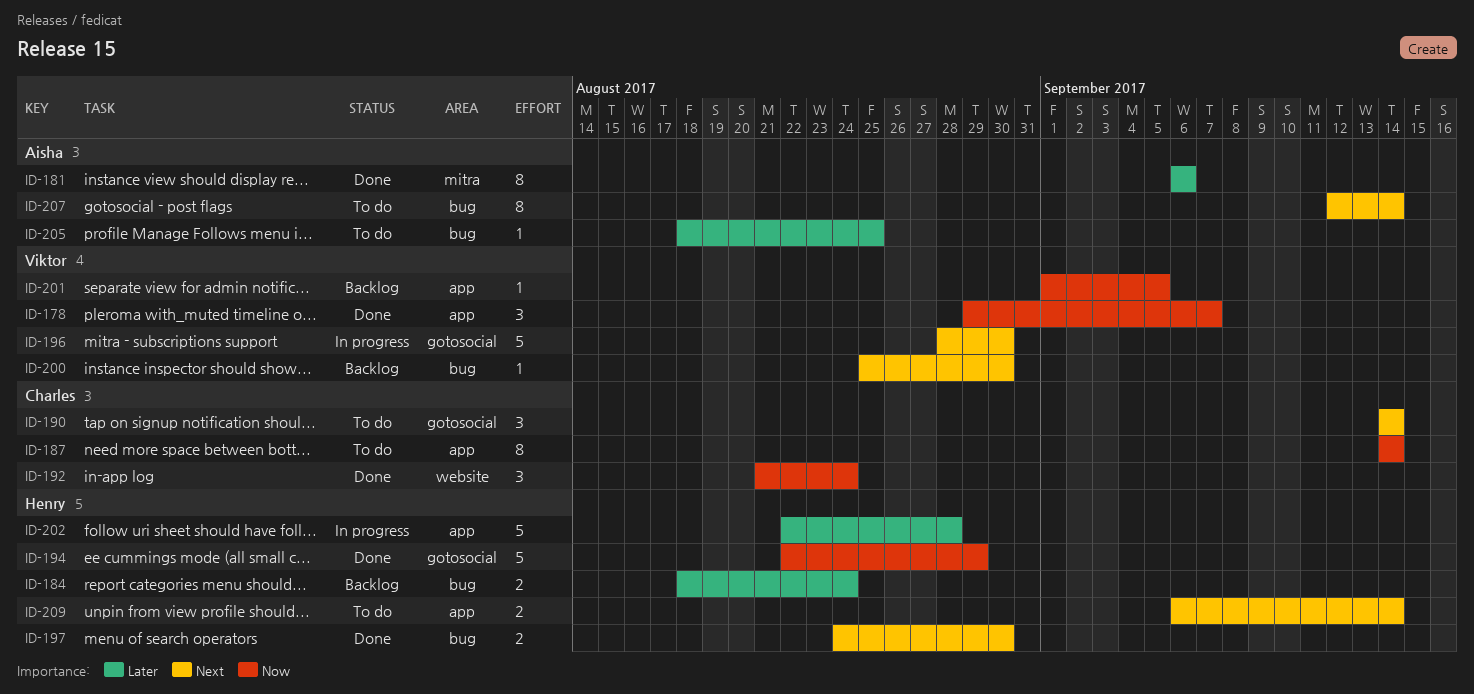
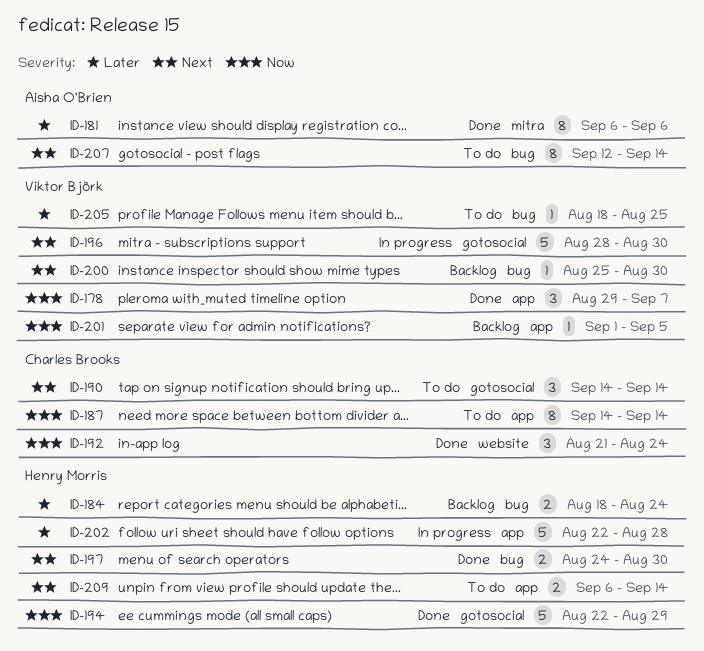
ID-205, owner: Aisha O'Brien -> Viktor Björk

